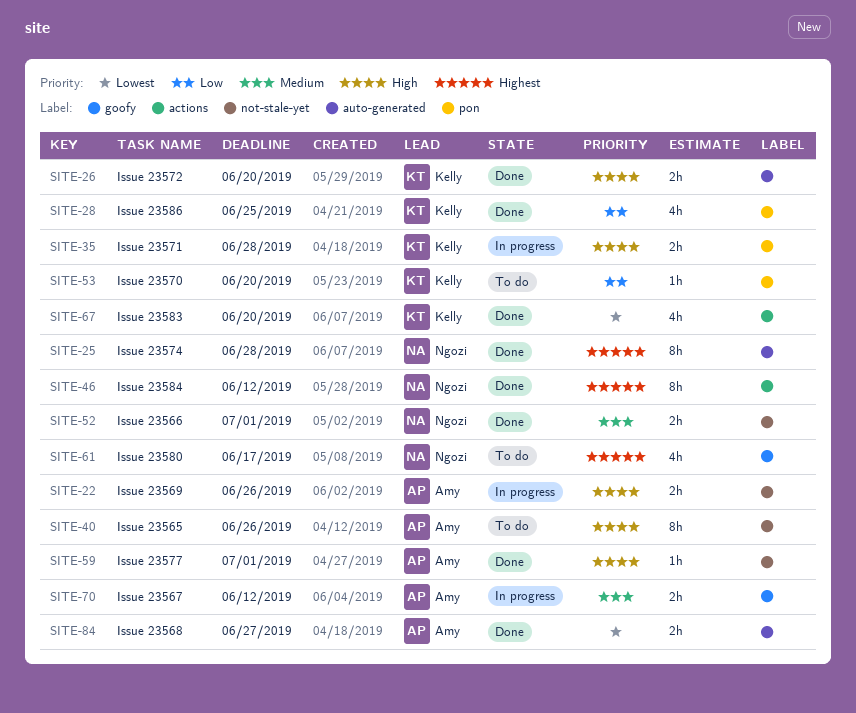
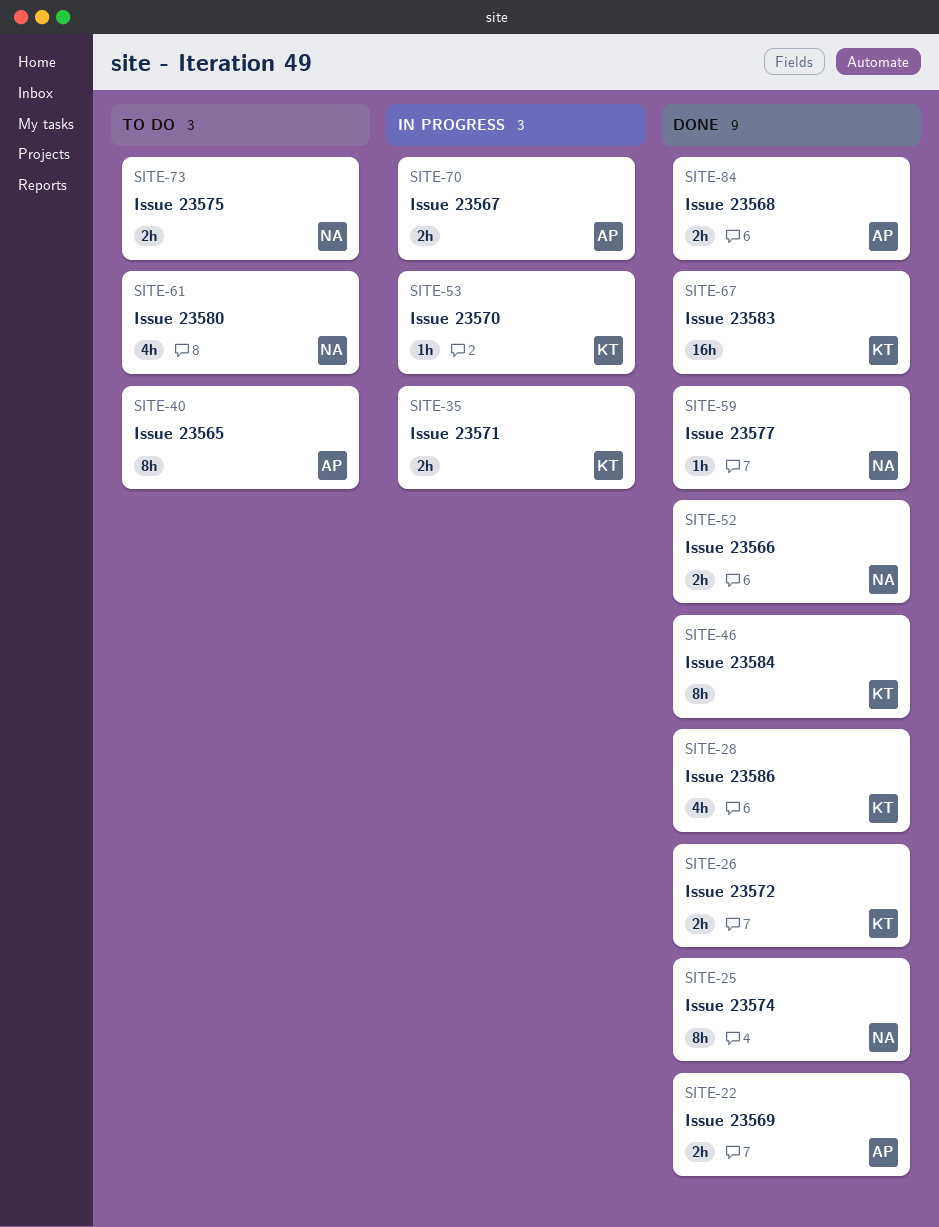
SITE-22, status: In progress -> Done
SITE-46, owner: Ngozi -> Kelly
SITE-53, status: To do -> In progress
SITE-59, owner: Amy -> Ngozi
SITE-67, estimate: 4h -> 16h
SITE-73: none -> present

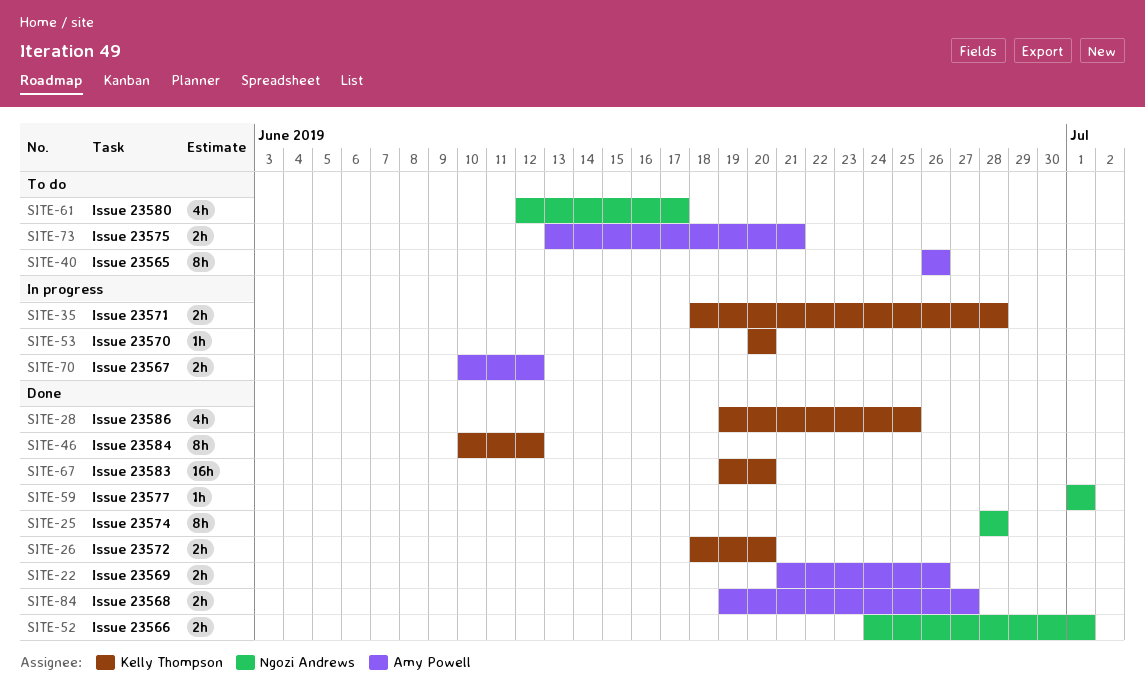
SITE-73, owner: Ngozi Andrews -> Amy Powell

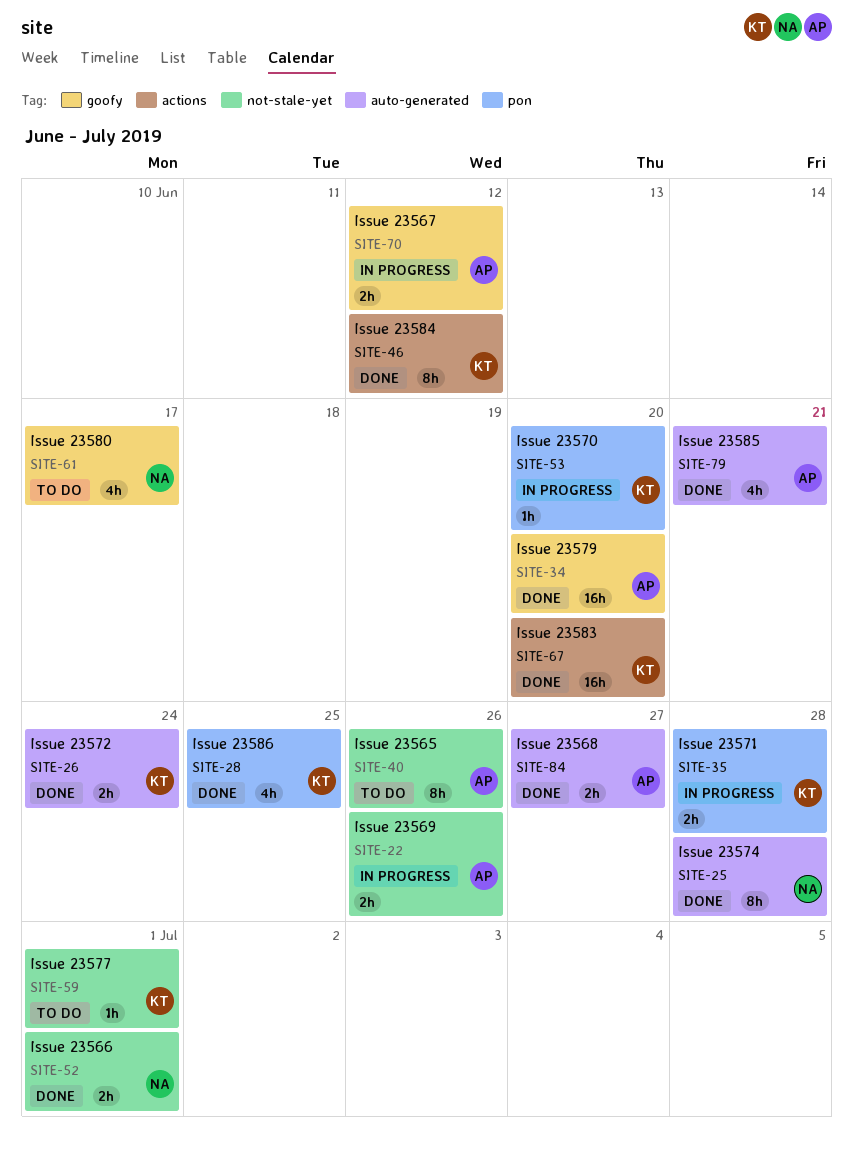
SITE-22, status: Done -> In progress
SITE-26, due: Jun 20 -> Jun 24
SITE-34: none -> present
SITE-59, status: Done -> To do
SITE-59, owner: Ngozi Andrews -> Kelly Thompson
SITE-73: present -> none
SITE-79: none -> present

